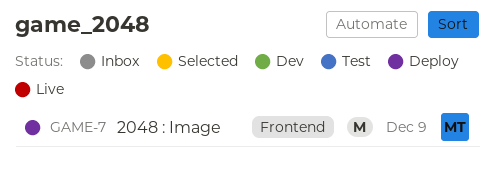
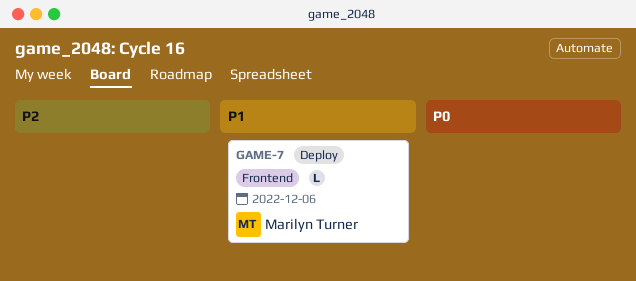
GAME-7, estimate: M -> L
GAME-7, due: Dec 9 -> Dec 6

